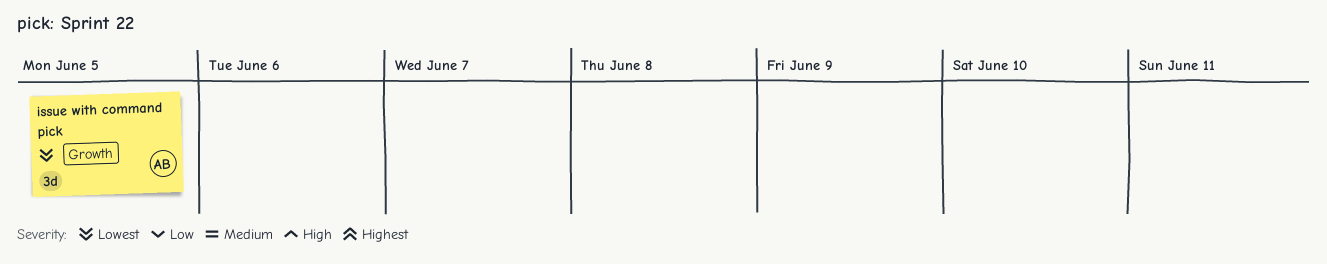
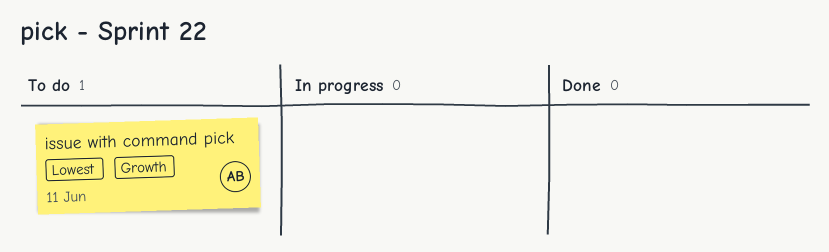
issue with command pick, due: Jun 5 -> Jun 11

